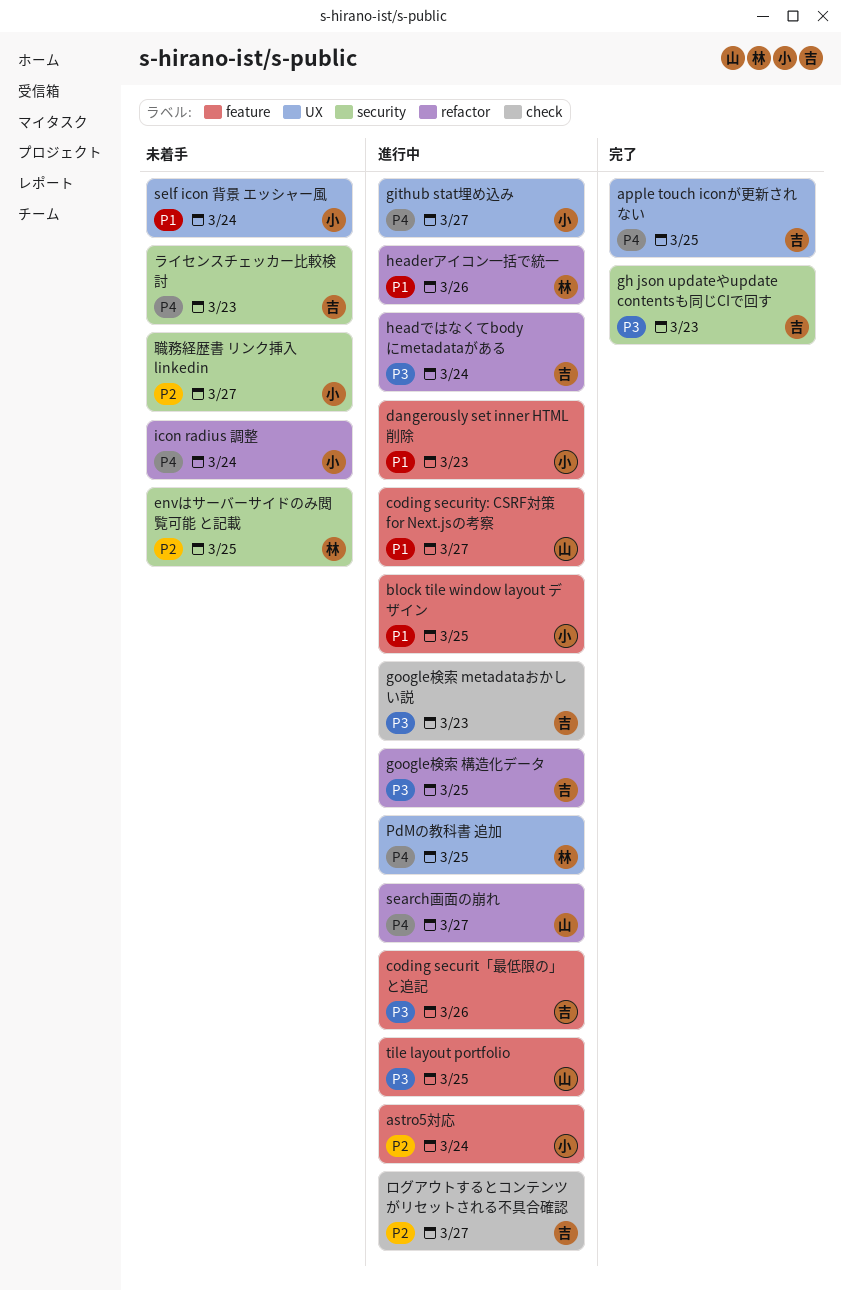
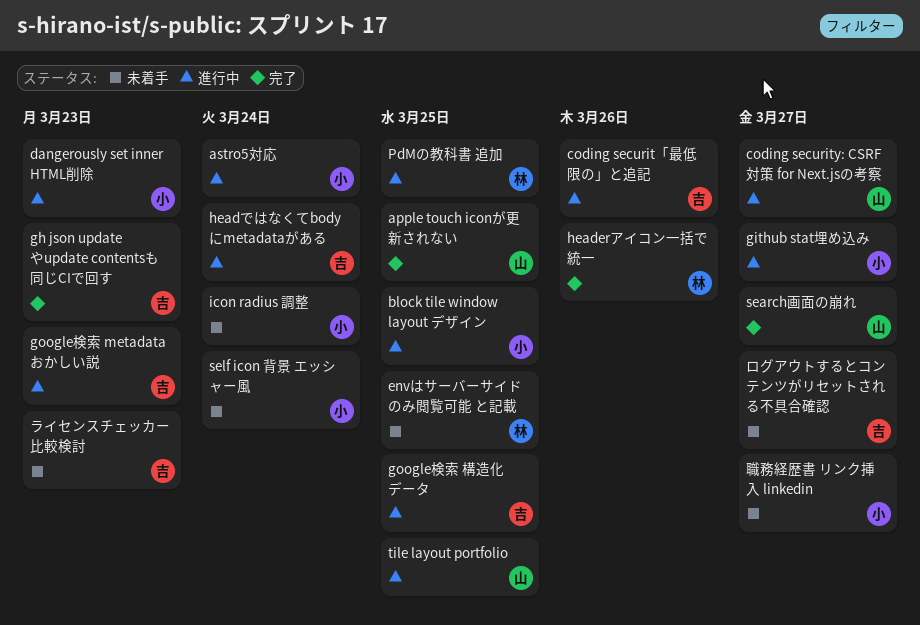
apple touch iconが更新されない, owner: 吉 -> 山
headerアイコン一括で統一, status: 進行中 -> 完了
search画面の崩れ, status: 進行中 -> 完了
ログアウトするとコンテンツがリセットされる不具合確認, status: 進行中 -> 未着手

